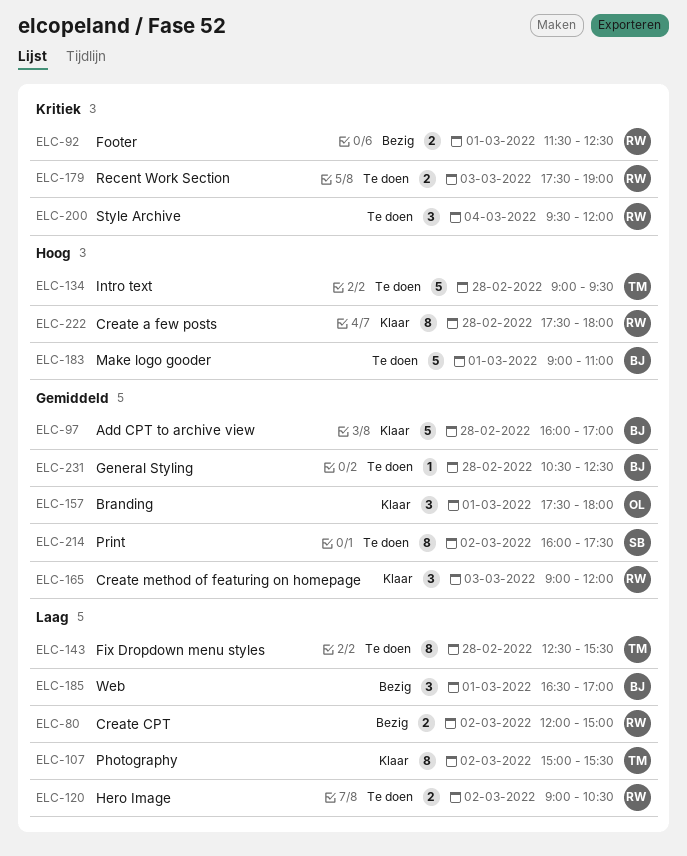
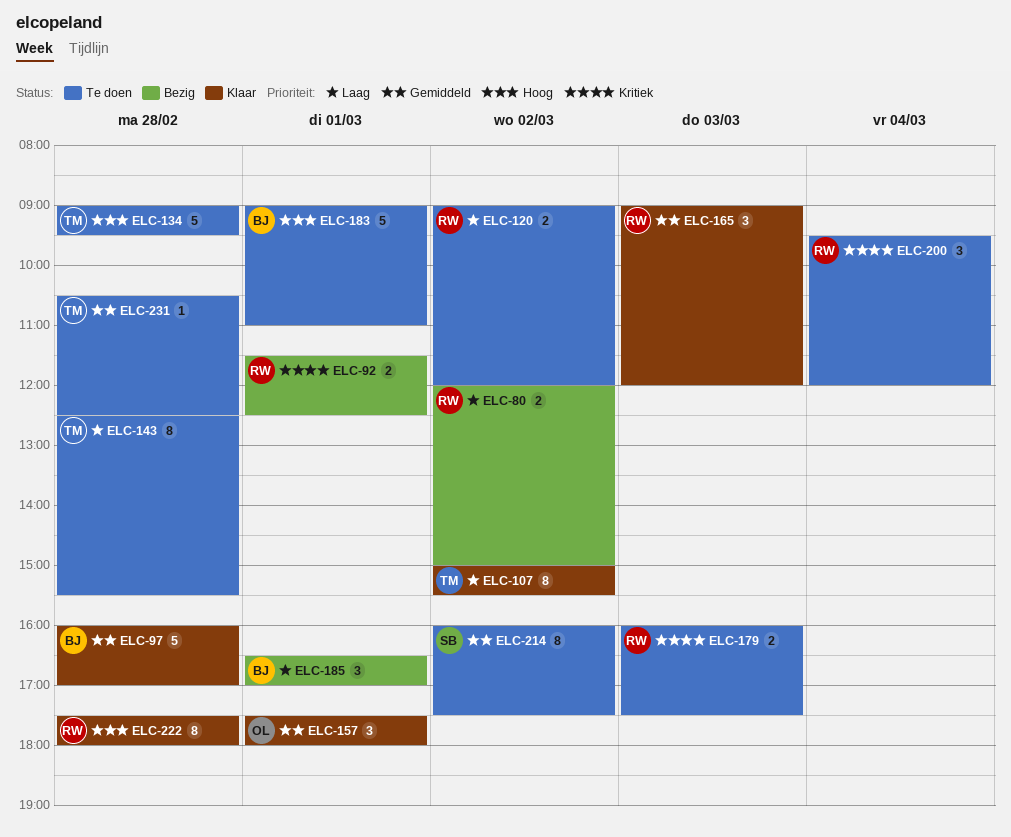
ELC-120, ends: 10:30 -> 12:00
ELC-179, begins: 17:30 -> 16:00
ELC-179, ends: 19:00 -> 17:30
ELC-231, owner: BJ -> TM

